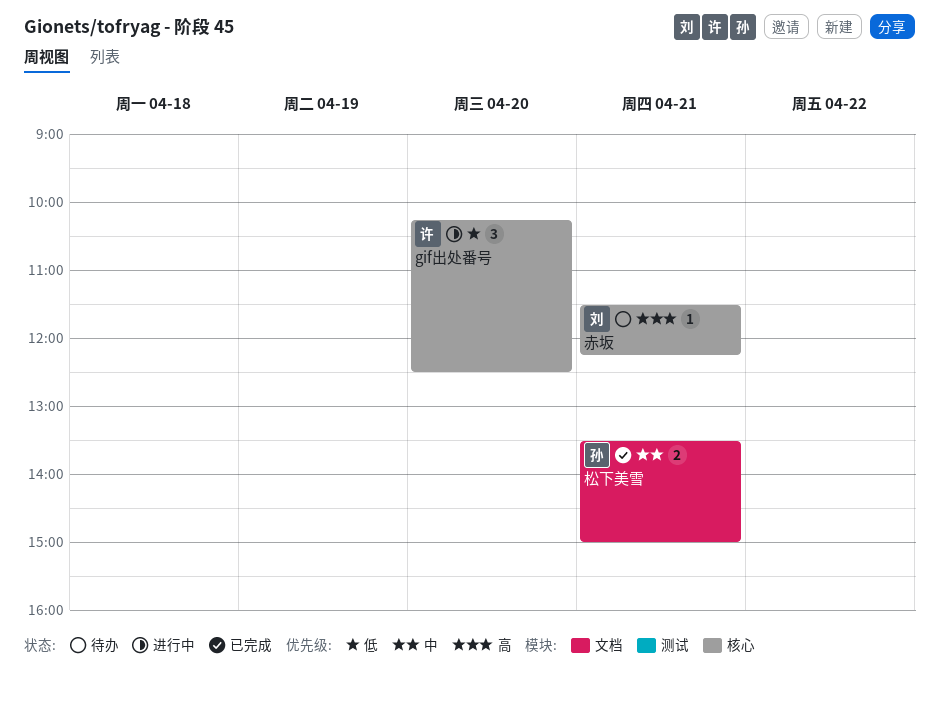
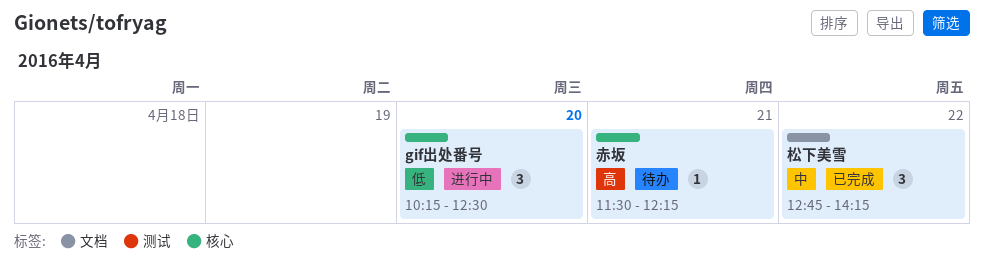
松下美雪, estimate: 2 -> 3
松下美雪, day: Apr 21 -> Apr 22
松下美雪, begins: 13:30 -> 12:45
松下美雪, ends: 15:00 -> 14:15

